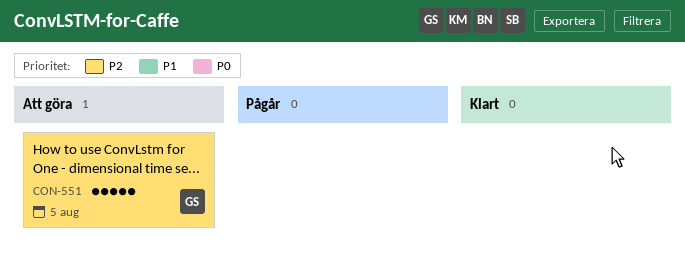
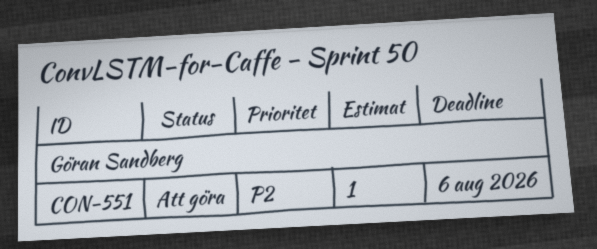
CON-551, estimate: 5 -> 1
CON-551, due: Aug 5 -> Aug 6

